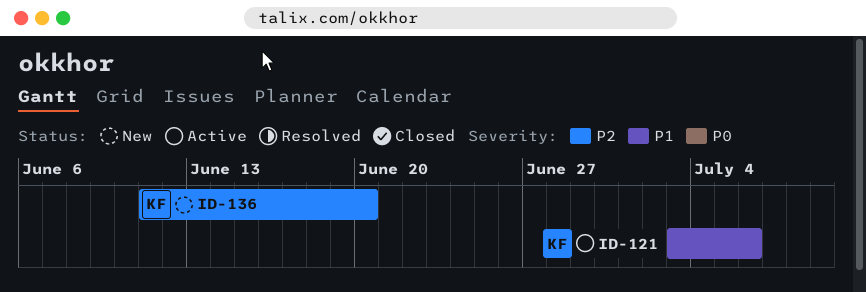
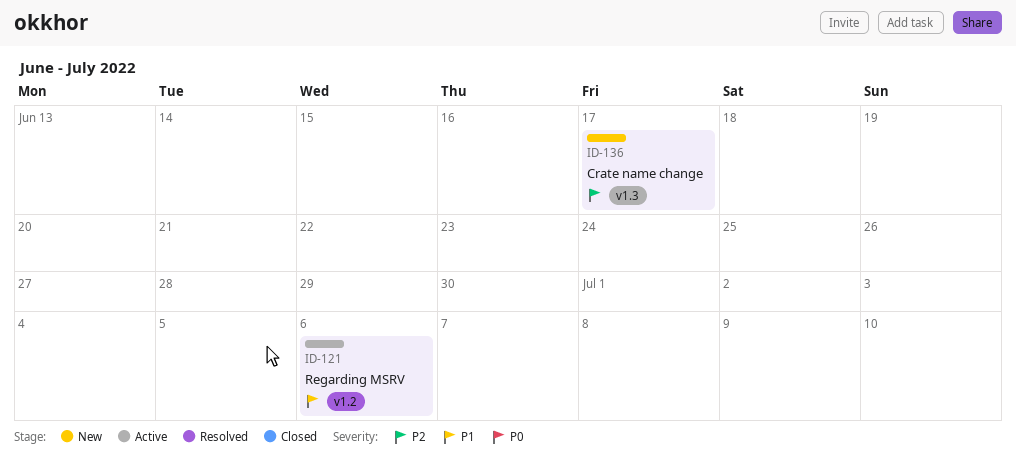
ID-136, due: Jun 20 -> Jun 17

